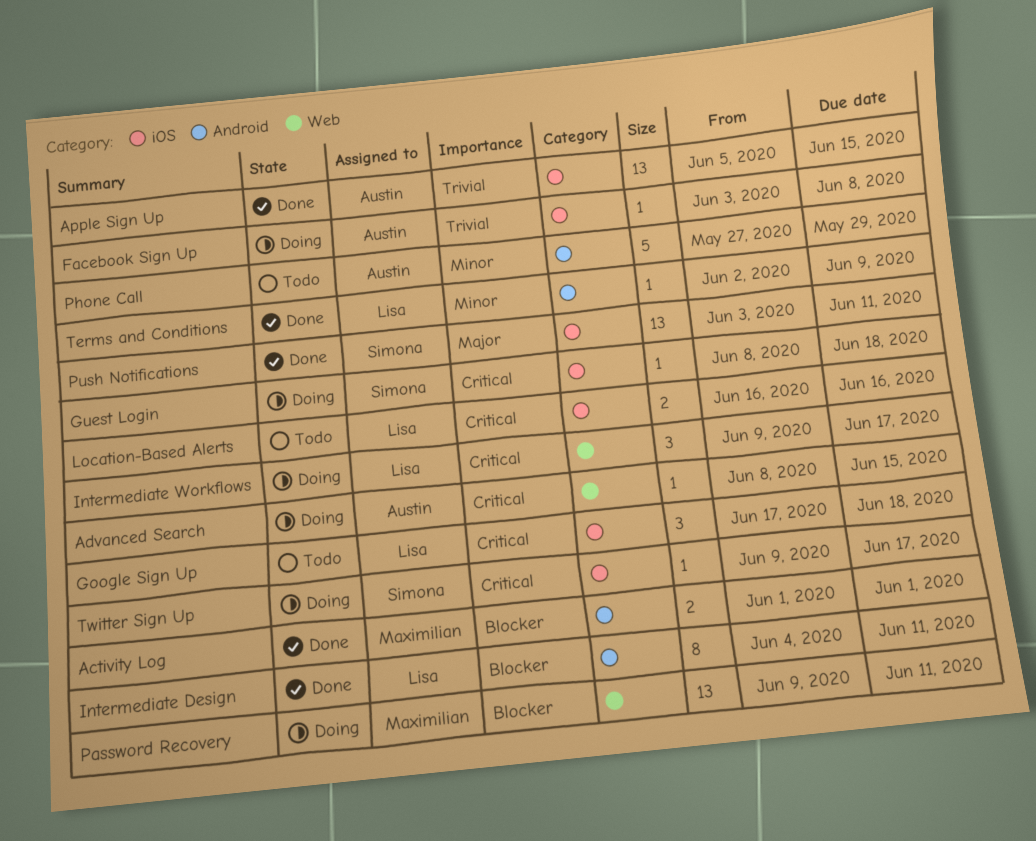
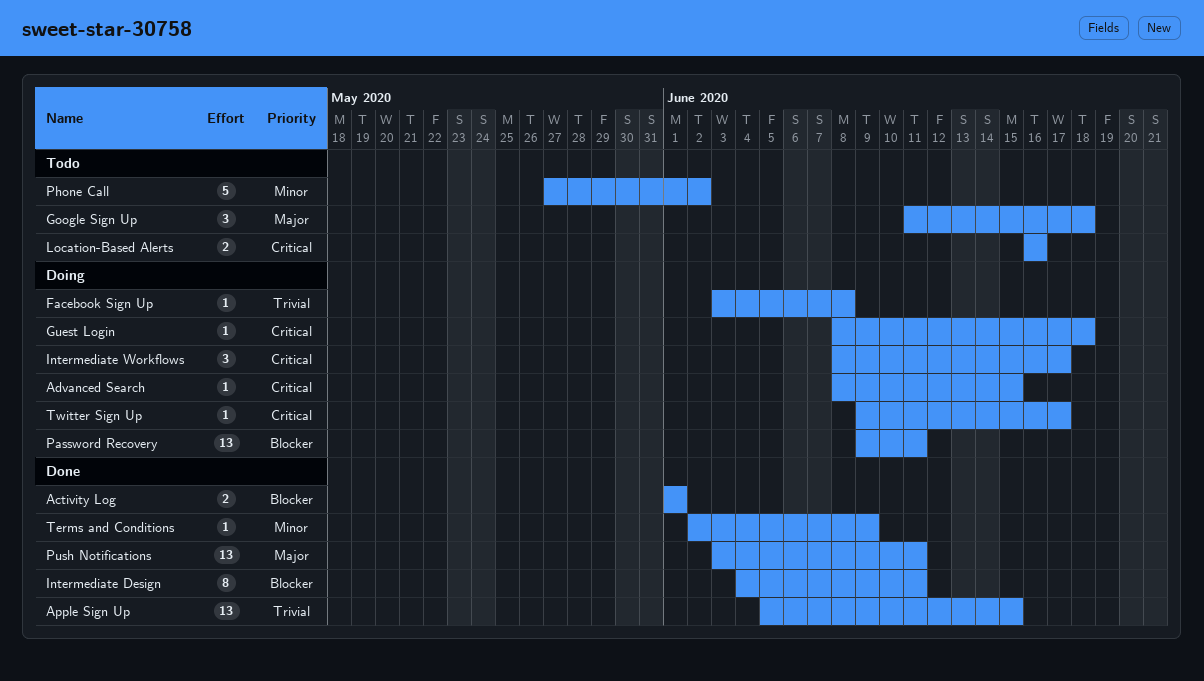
Google Sign Up, priority: Critical -> Major
Google Sign Up, start: Jun 17 -> Jun 11
Intermediate Workflows, start: Jun 9 -> Jun 8
Phone Call, due: May 29 -> Jun 2

